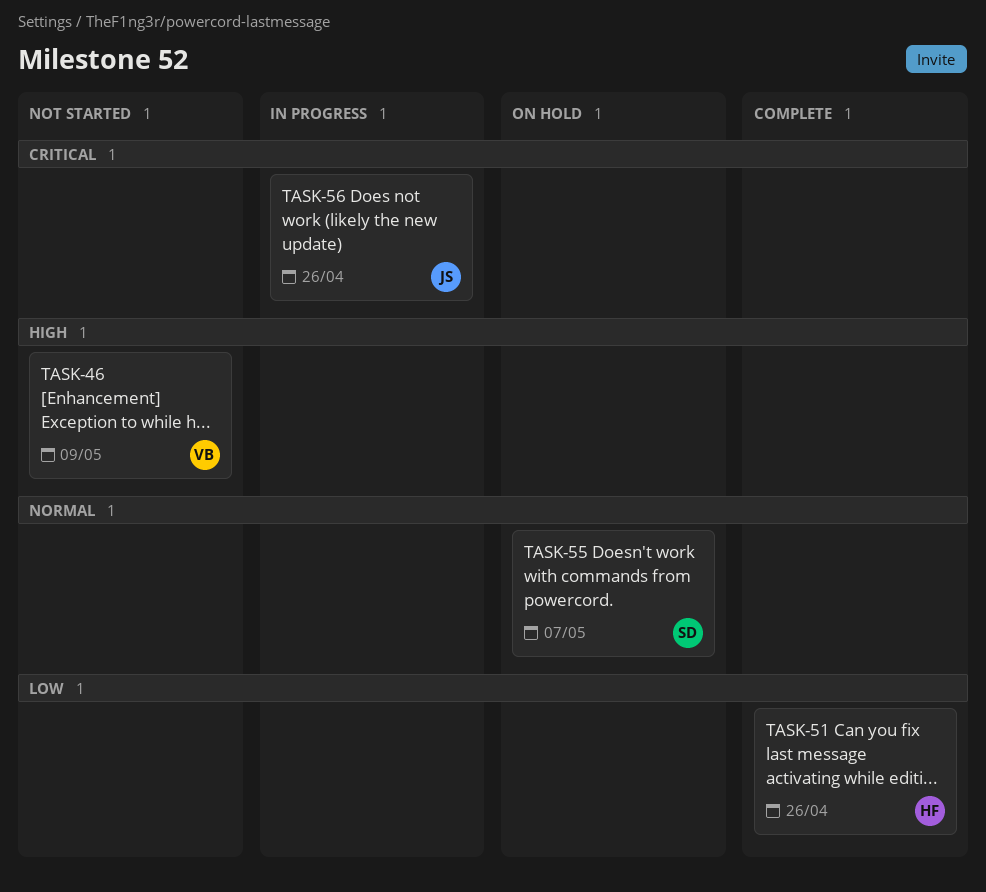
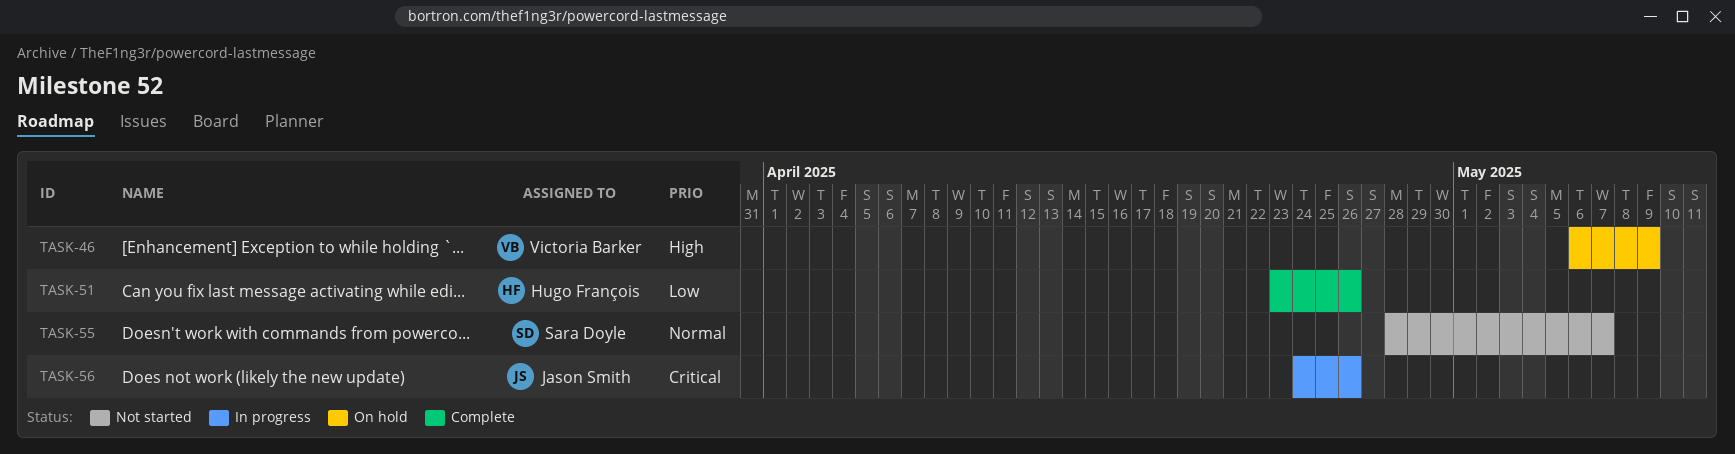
TASK-46, status: Not started -> On hold
TASK-55, status: On hold -> Not started

